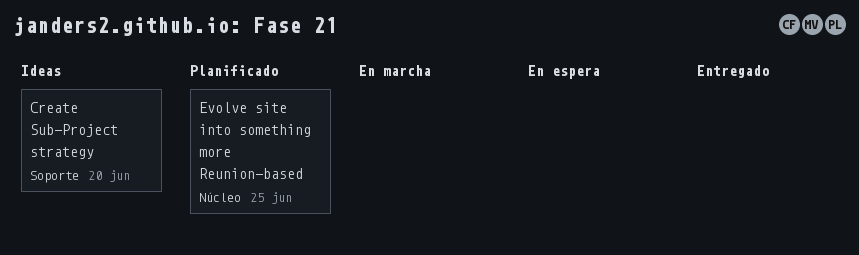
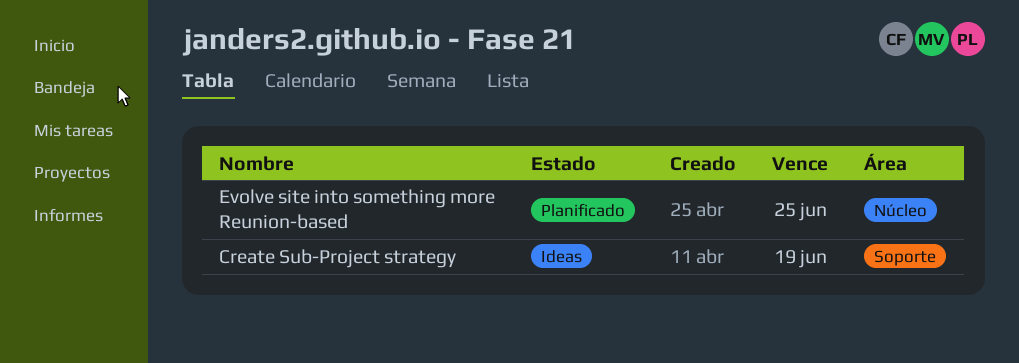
Create Sub-Project strategy, due: Jun 20 -> Jun 19

